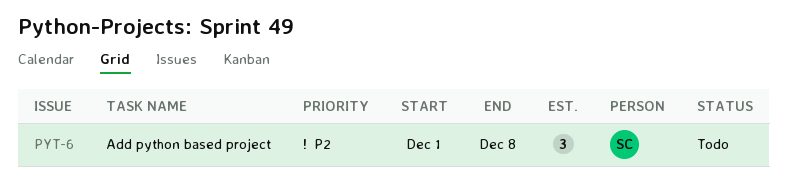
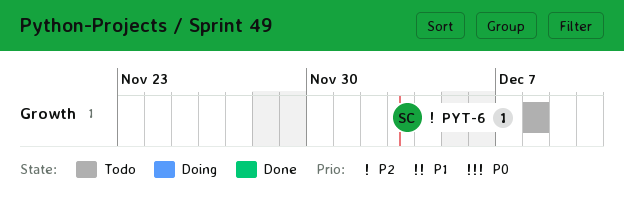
PYT-6, estimate: 3 -> 1
PYT-6, start: Dec 1 -> Dec 8

